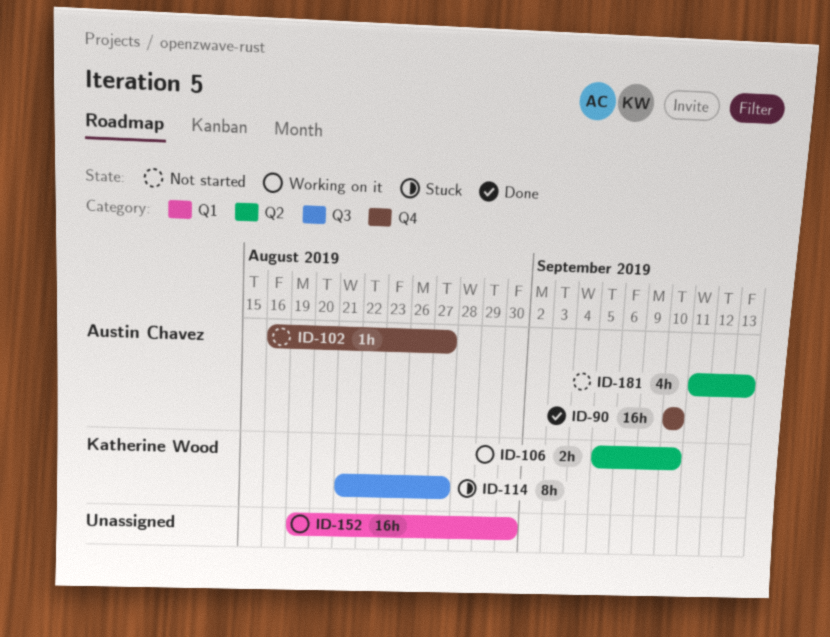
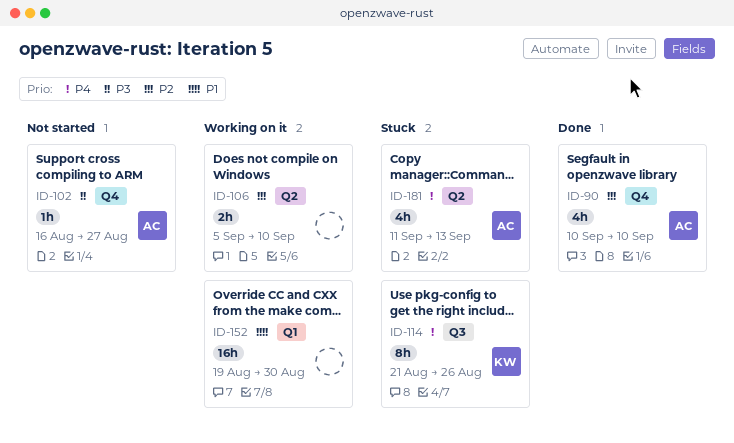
ID-90, estimate: 16h -> 4h
ID-106, owner: Katherine Wood -> none
ID-114, due: Aug 27 -> Aug 26
ID-181, status: Not started -> Stuck

